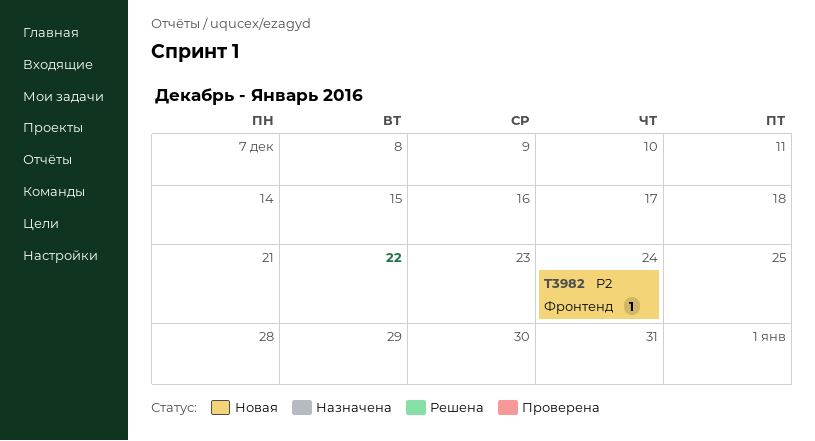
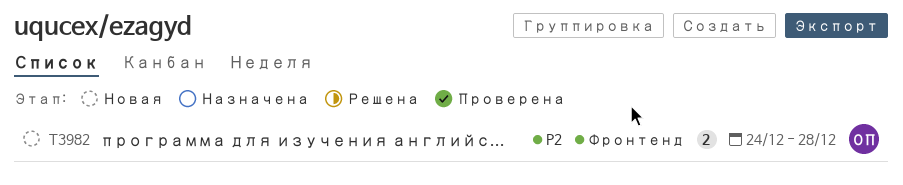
T3982, estimate: 1 -> 2
T3982, due: Dec 24 -> Dec 28

